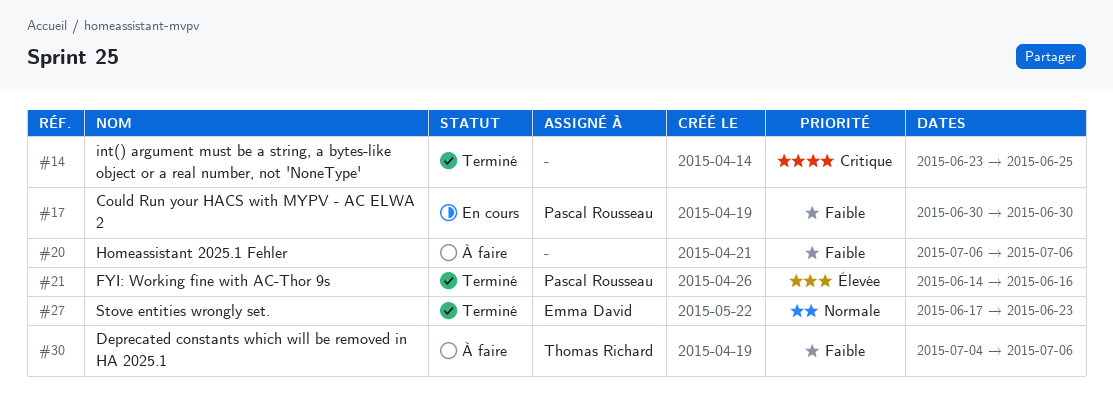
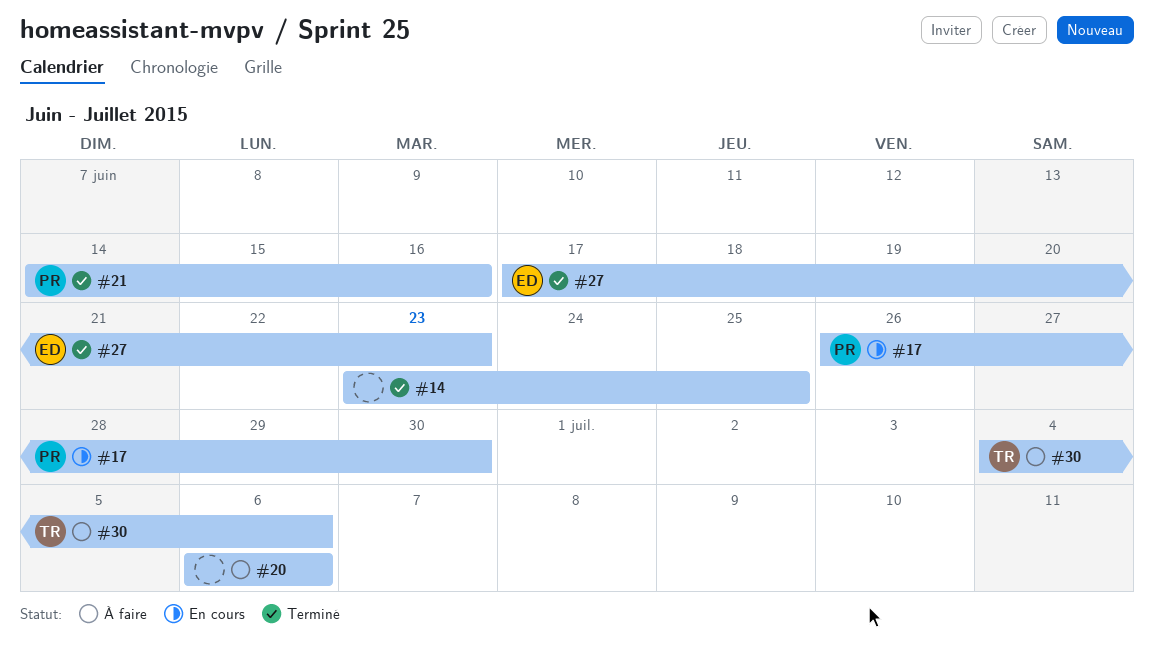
#17, start: Jun 30 -> Jun 26

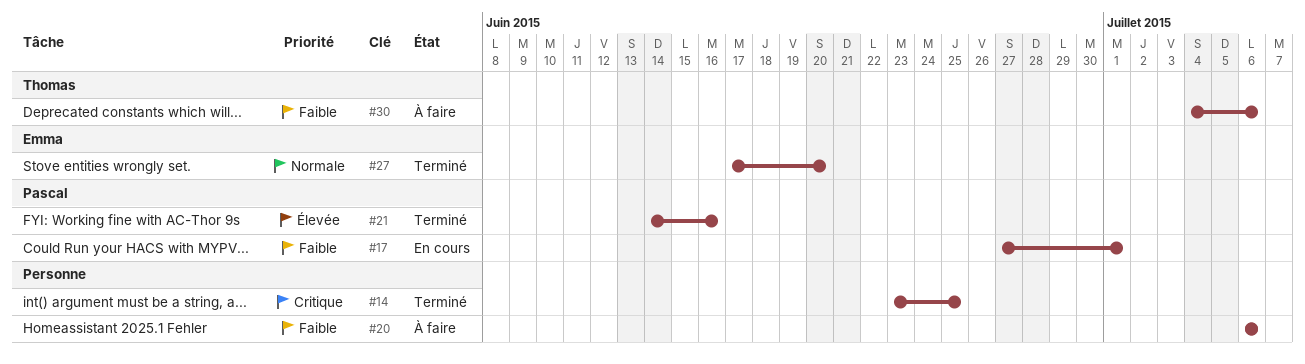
#17, start: Jun 26 -> Jun 27
#17, due: Jun 30 -> Jul 1
#27, due: Jun 23 -> Jun 20

